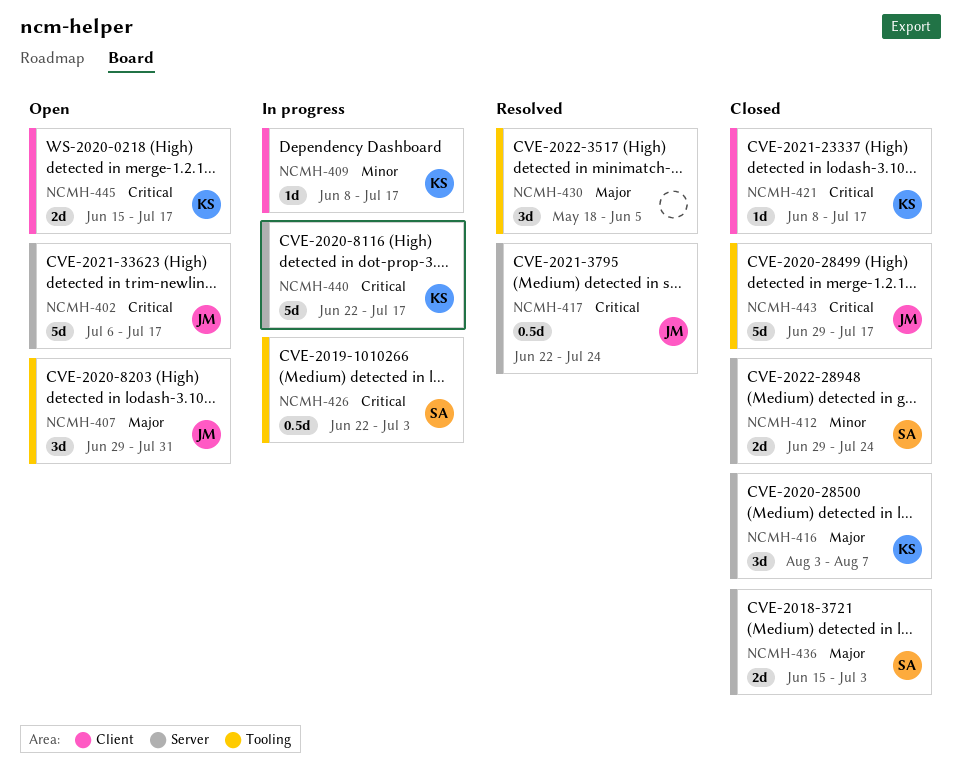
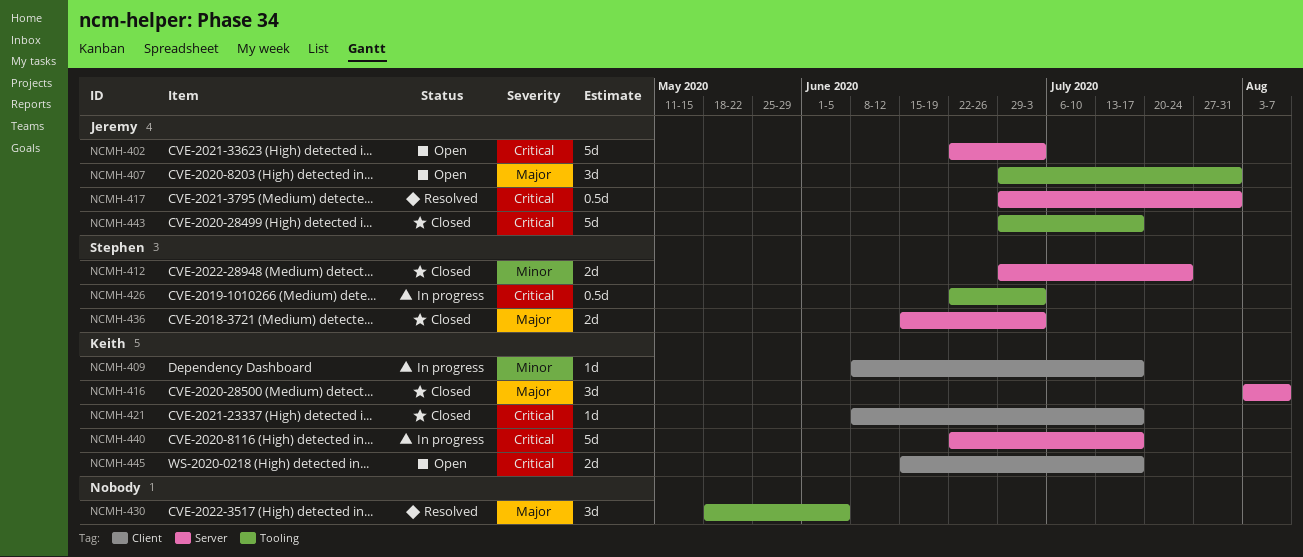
NCMH-402, start: Jul 6 -> Jun 22
NCMH-402, due: Jul 17 -> Jul 3
NCMH-417, start: Jun 22 -> Jun 29
NCMH-417, due: Jul 24 -> Jul 31

